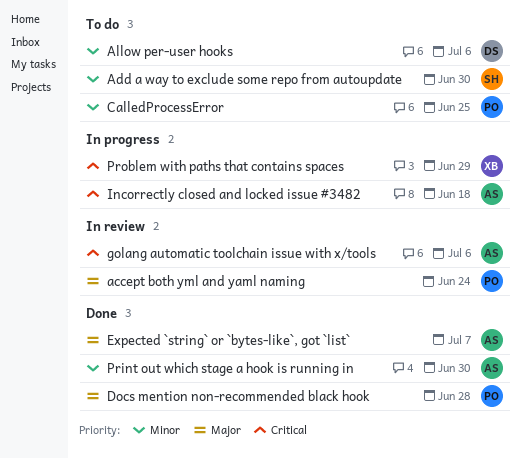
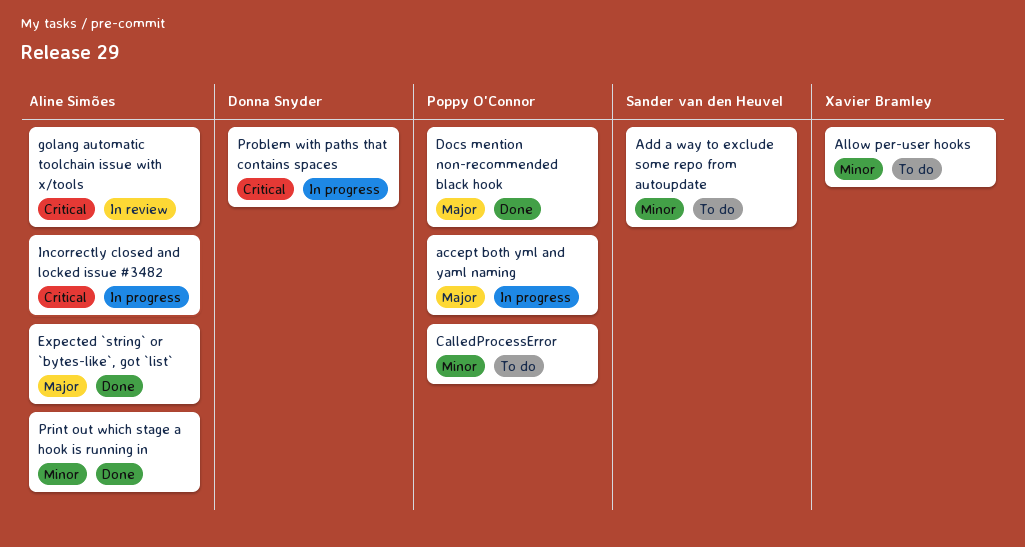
accept both yml and yaml naming, status: In review -> In progress
Allow per-user hooks, owner: Donna Snyder -> Xavier Bramley
Problem with paths that contains spaces, owner: Xavier Bramley -> Donna Snyder

